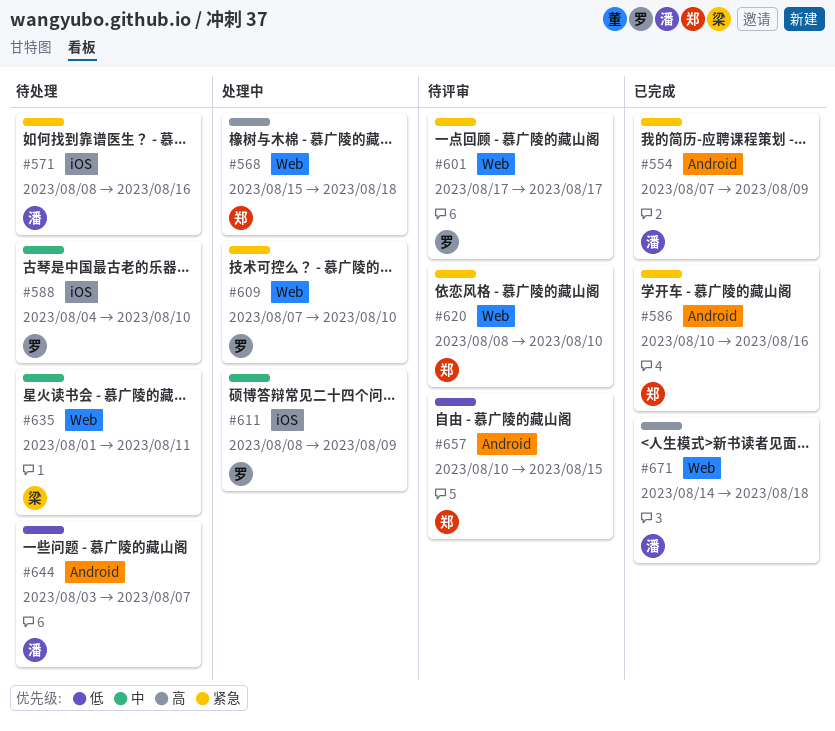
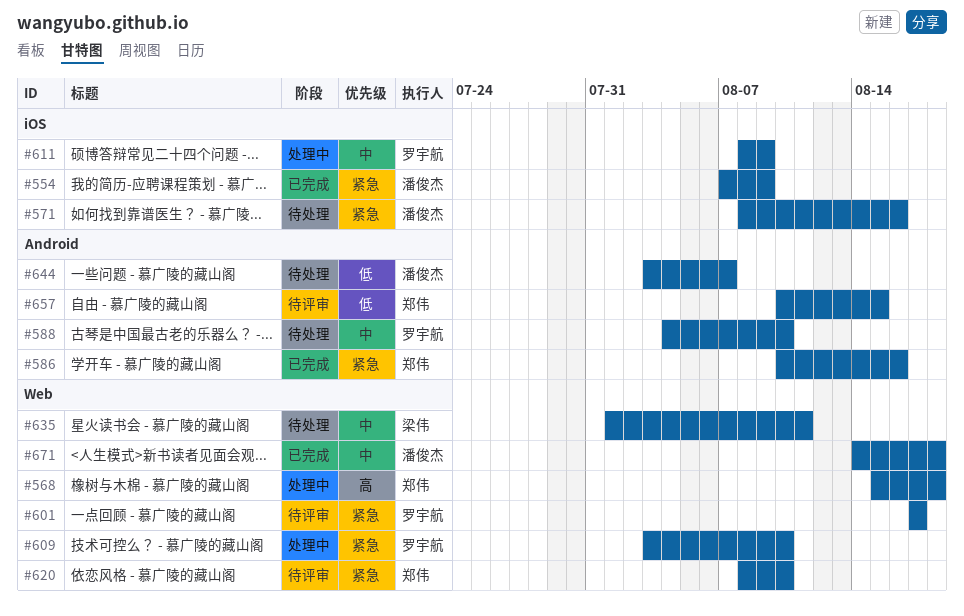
#554, label: Android -> iOS
#588, label: iOS -> Android
#609, start: Aug 7 -> Aug 3
#671, priority: 高 -> 中

